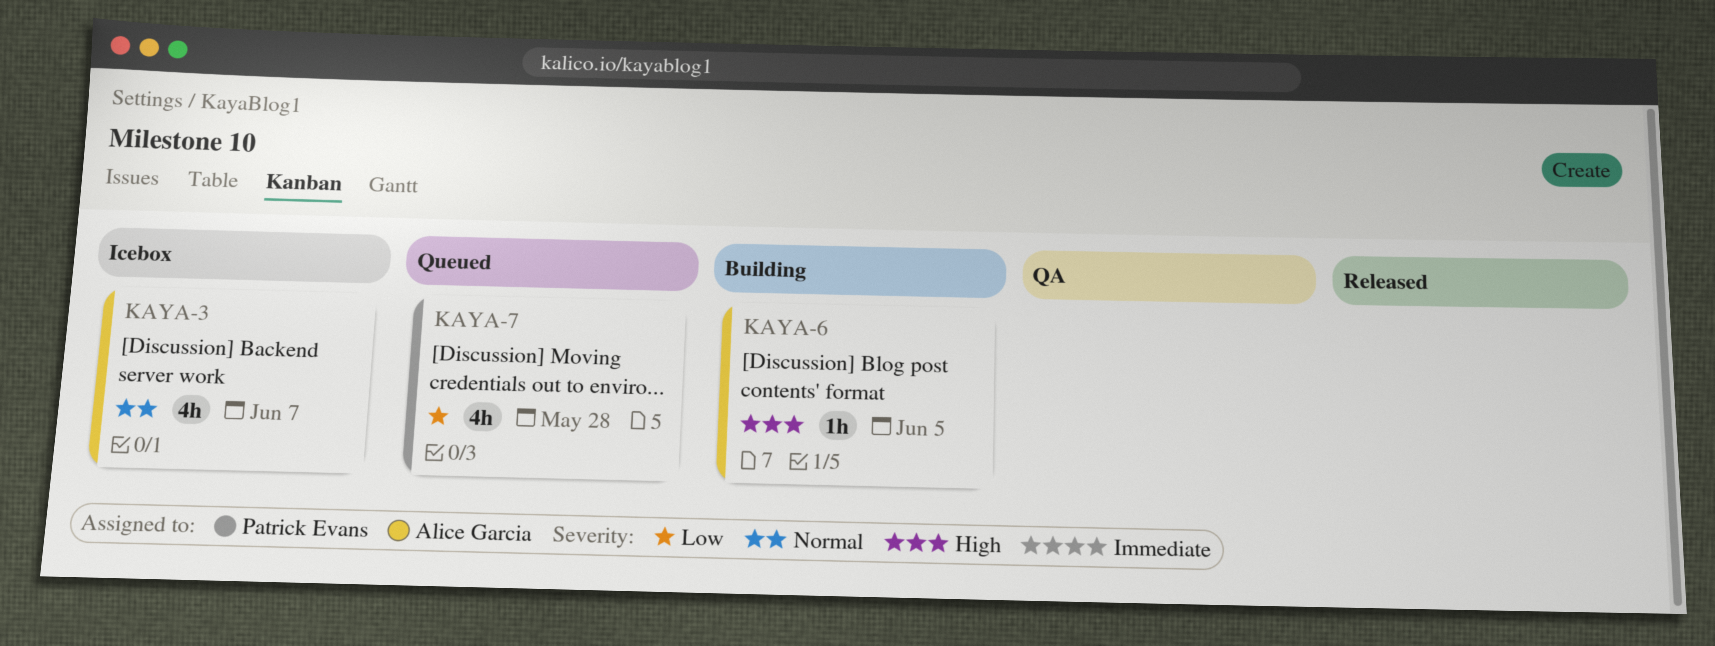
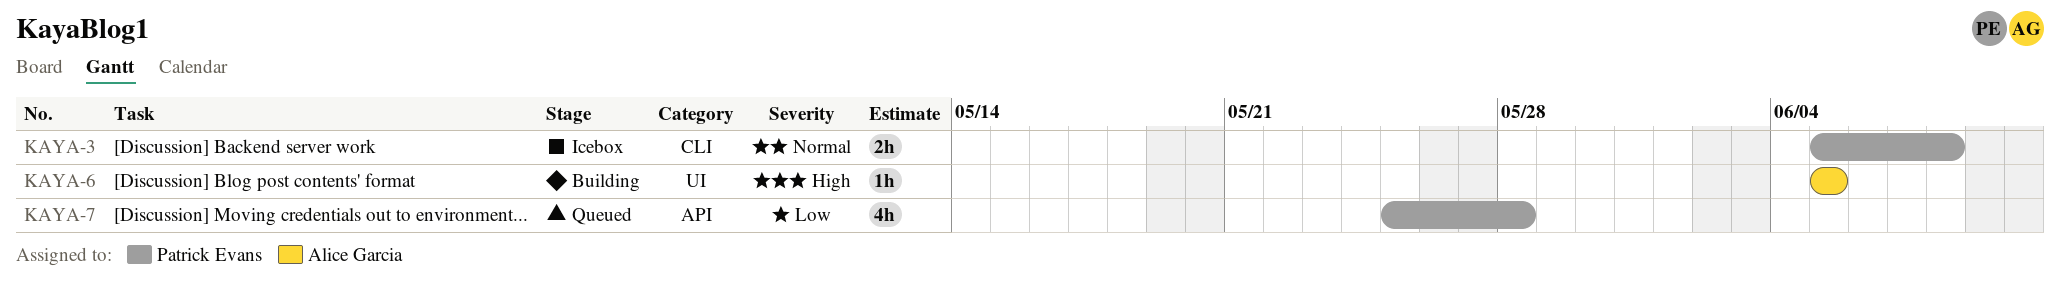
KAYA-3, owner: Alice Garcia -> Patrick Evans
KAYA-3, estimate: 4h -> 2h
KAYA-3, due: Jun 7 -> Jun 8

